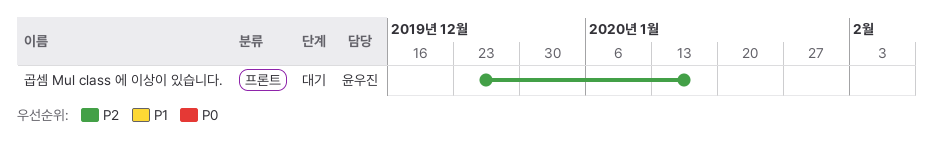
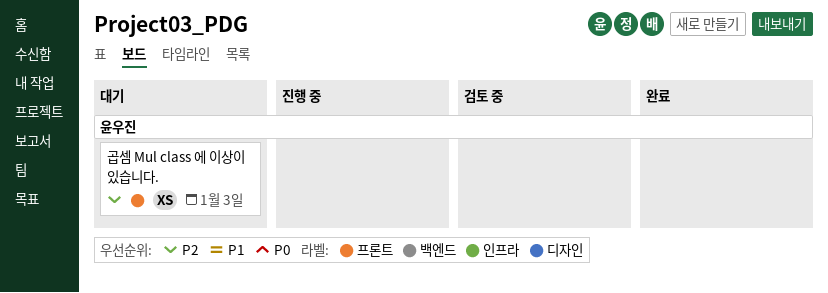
곱셈 Mul class 에 이상이 있습니다., due: Jan 17 -> Jan 3

